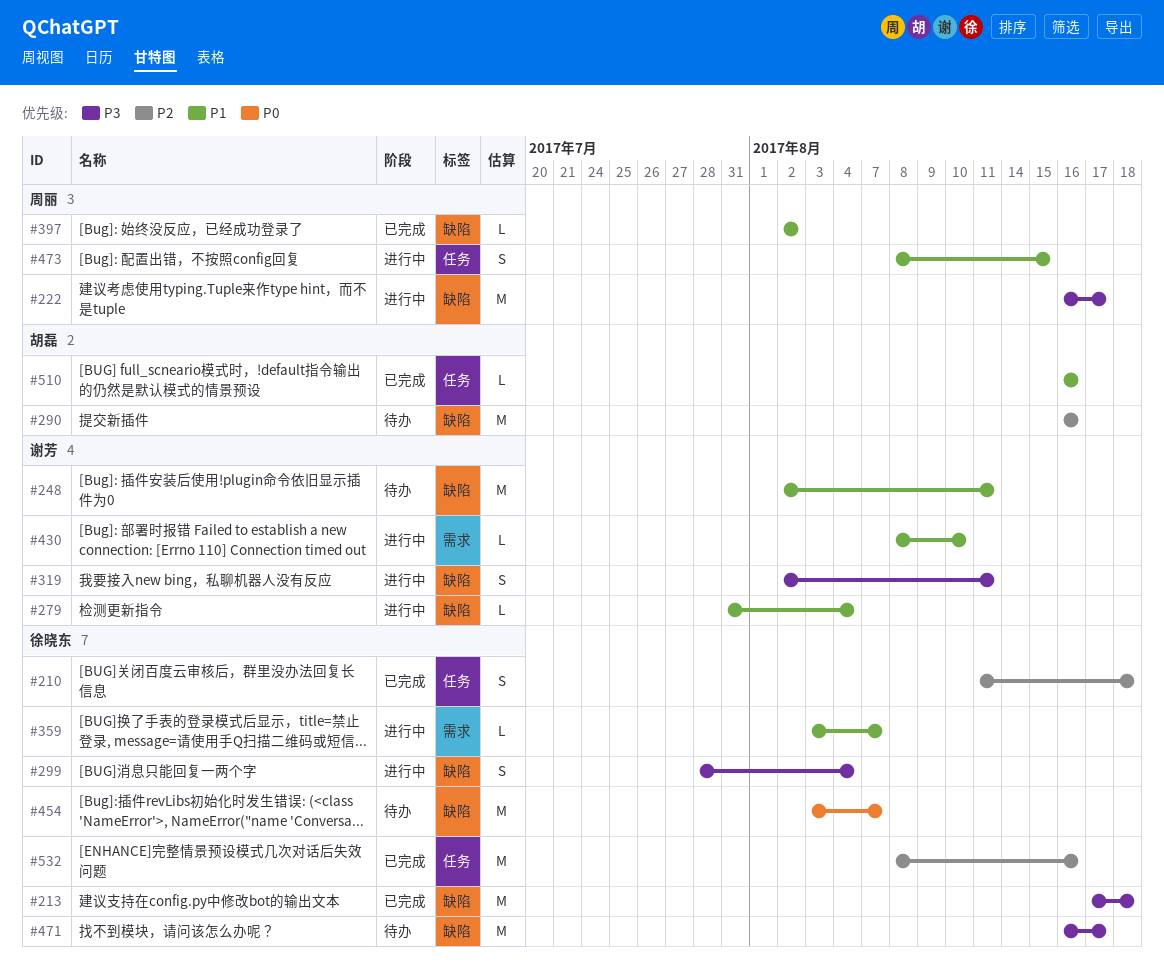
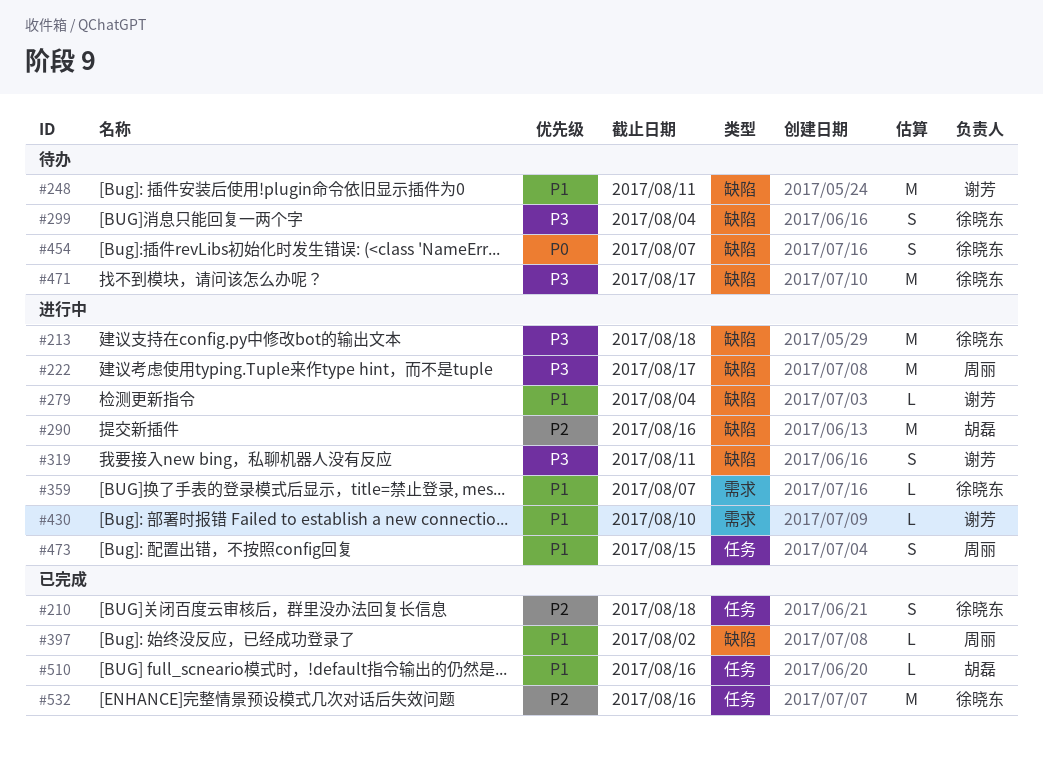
#213, status: 已完成 -> 进行中
#290, status: 待办 -> 进行中
#299, status: 进行中 -> 待办
#454, estimate: M -> S

